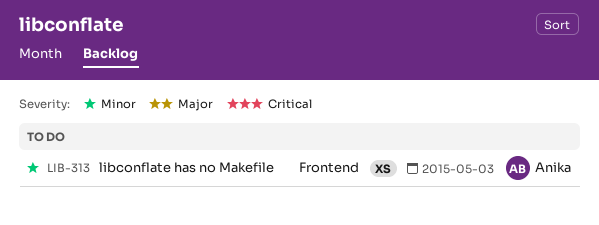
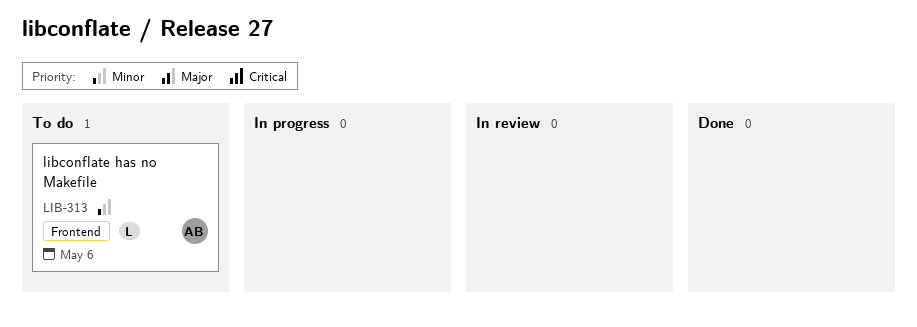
LIB-313, estimate: XS -> L
LIB-313, due: May 3 -> May 6

